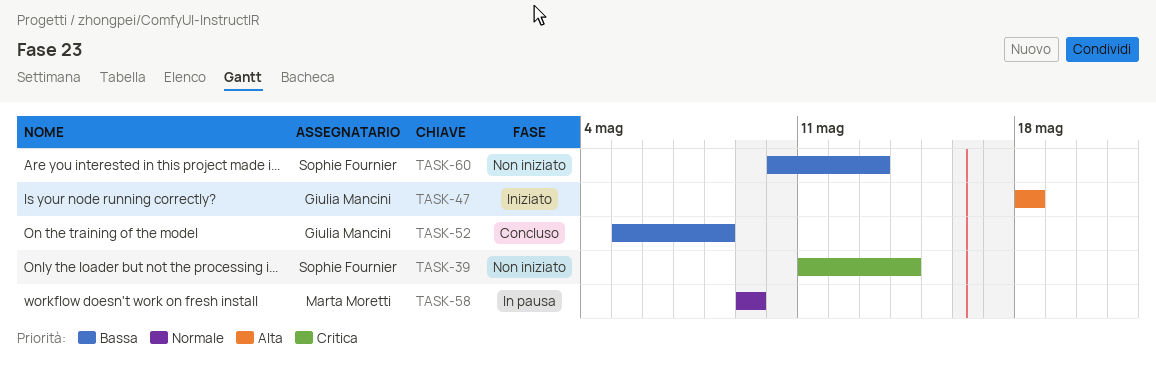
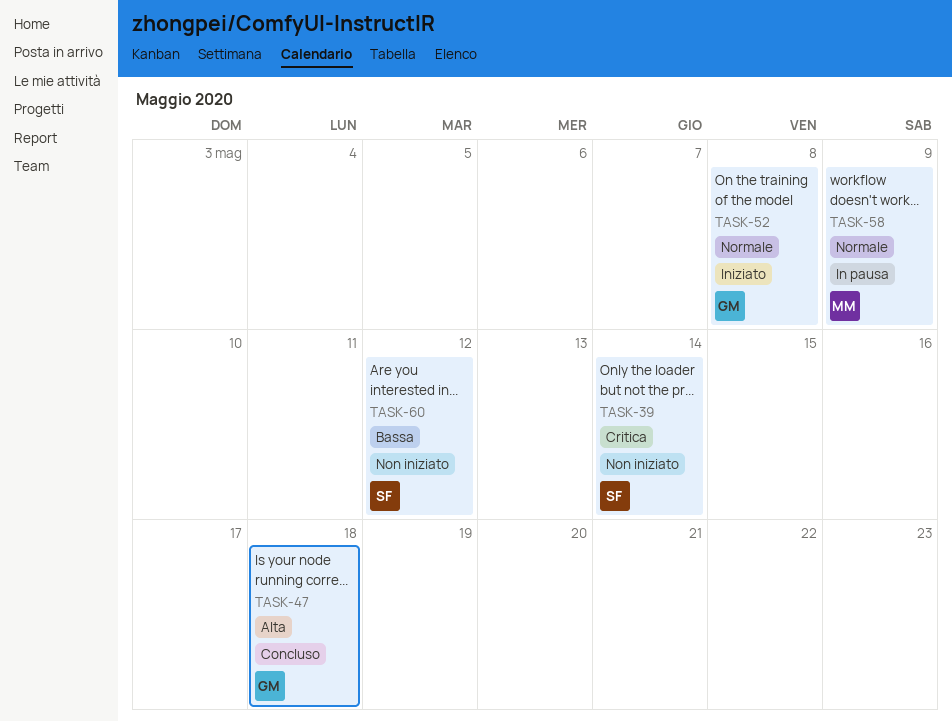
TASK-47, status: Iniziato -> Concluso
TASK-52, status: Concluso -> Iniziato
TASK-52, priority: Bassa -> Normale
TASK-60, due: May 13 -> May 12

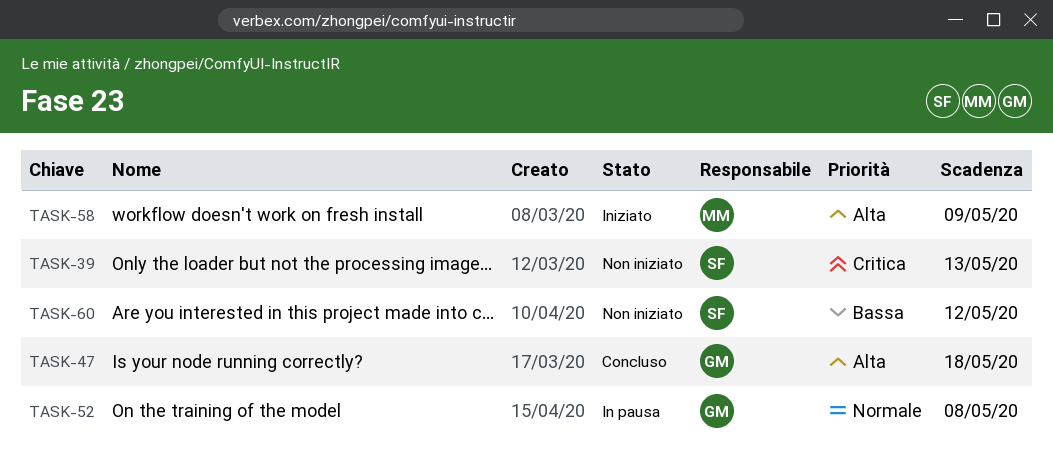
TASK-39, due: May 14 -> May 13
TASK-52, status: Iniziato -> In pausa
TASK-58, status: In pausa -> Iniziato
TASK-58, priority: Normale -> Alta

